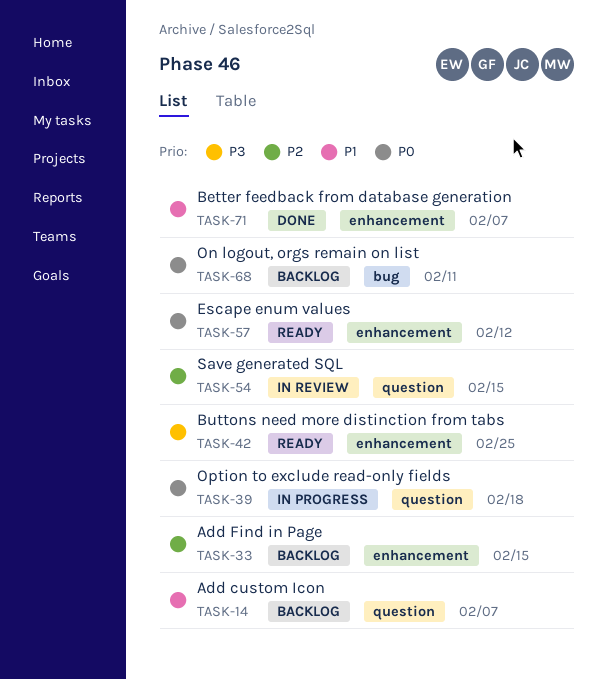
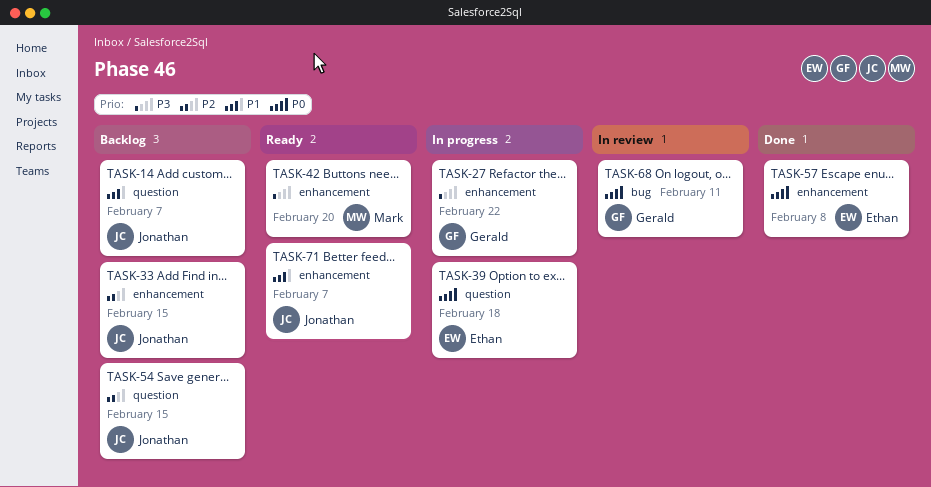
TASK-27: none -> present
TASK-42, due: Feb 25 -> Feb 20
TASK-54, status: In review -> Backlog
TASK-57, status: Ready -> Done
TASK-57, due: Feb 12 -> Feb 8
TASK-68, status: Backlog -> In review
TASK-71, status: Done -> Ready

